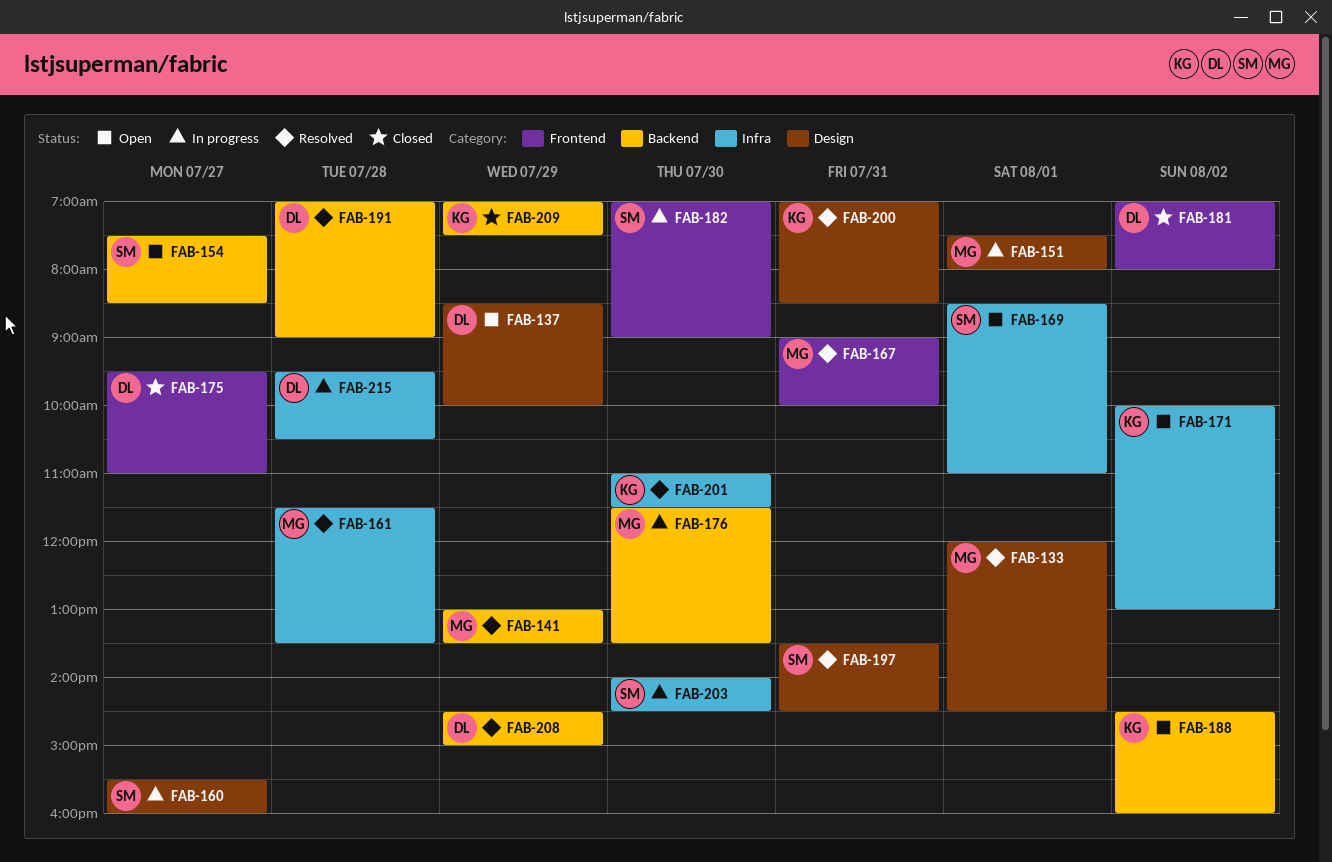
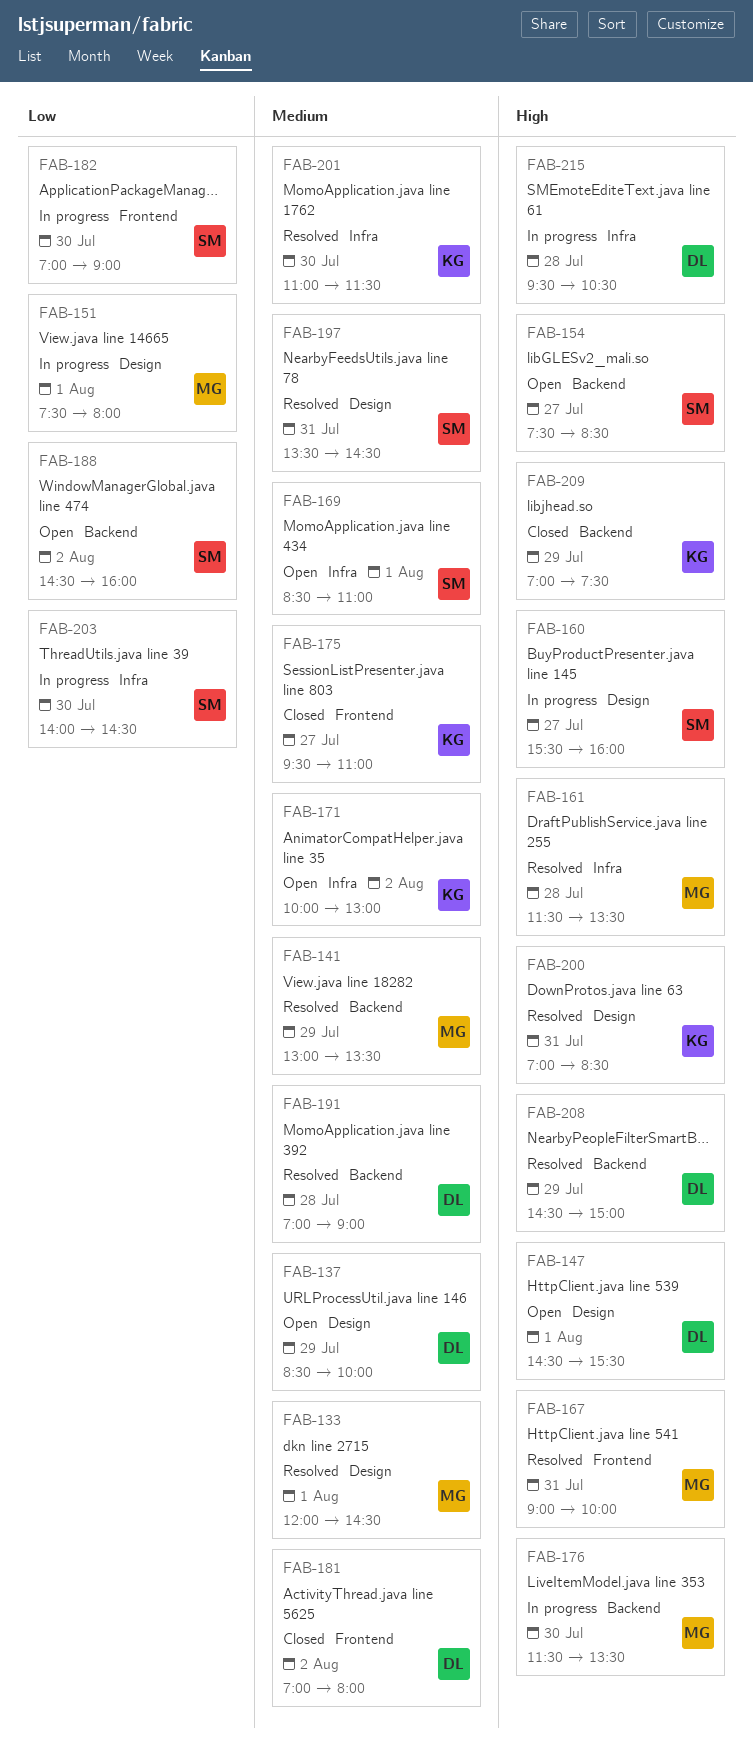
FAB-147: none -> present
FAB-175, owner: DL -> KG
FAB-188, owner: KG -> SM

